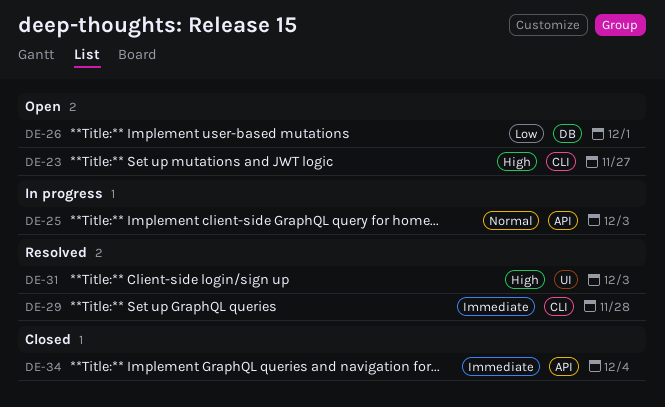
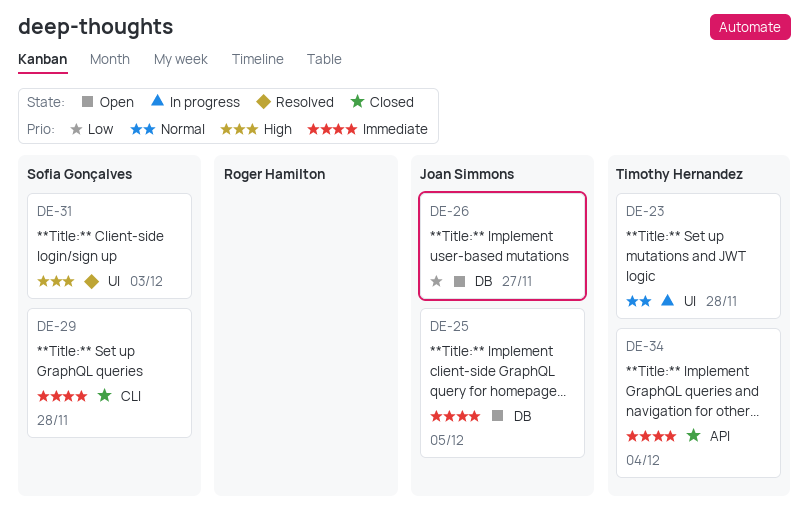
DE-23, status: Open -> In progress
DE-23, priority: High -> Normal
DE-23, label: CLI -> UI
DE-23, due: Nov 27 -> Nov 28
DE-25, status: In progress -> Open
DE-25, priority: Normal -> Immediate
DE-25, label: API -> DB
DE-25, due: Dec 3 -> Dec 5
DE-26, due: Dec 1 -> Nov 27
DE-29, status: Resolved -> Closed

